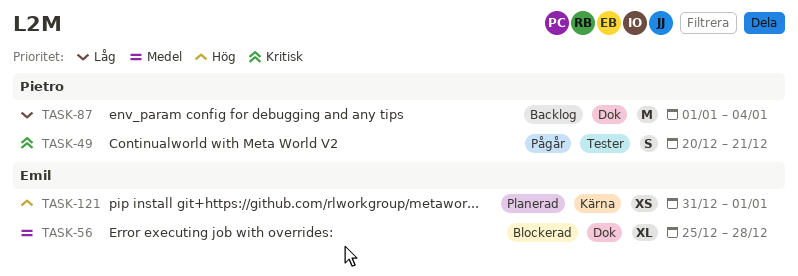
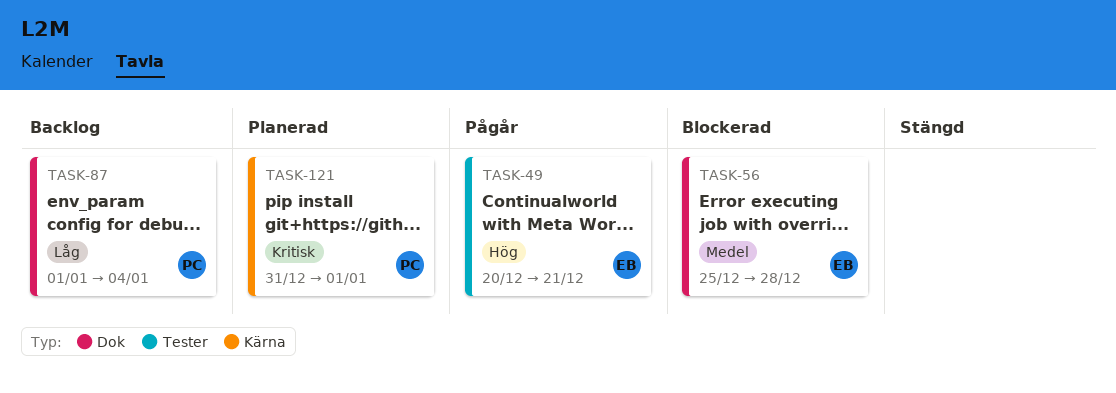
TASK-49, owner: Pietro -> Emil
TASK-49, priority: Kritisk -> Hög
TASK-121, owner: Emil -> Pietro
TASK-121, priority: Hög -> Kritisk

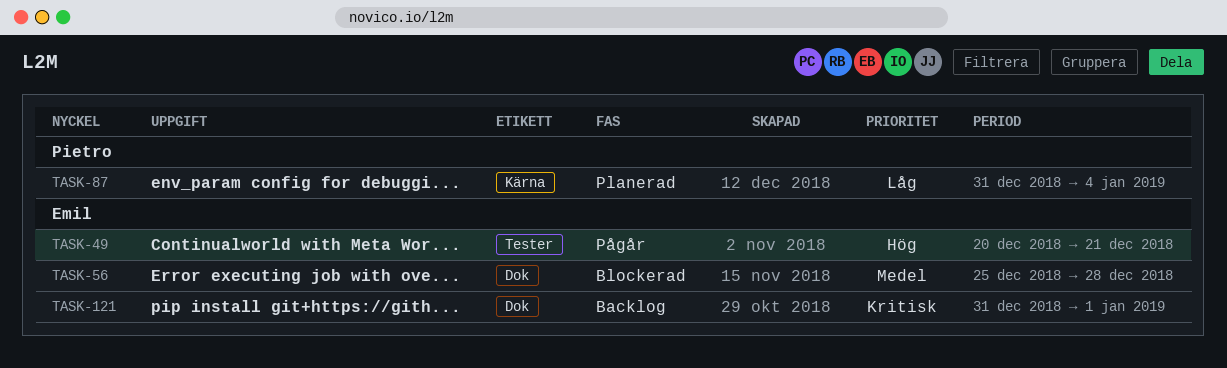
TASK-87, status: Backlog -> Planerad
TASK-87, label: Dok -> Kärna
TASK-87, start: Jan 1 -> Dec 31
TASK-121, status: Planerad -> Backlog
TASK-121, owner: Pietro -> Emil
TASK-121, label: Kärna -> Dok

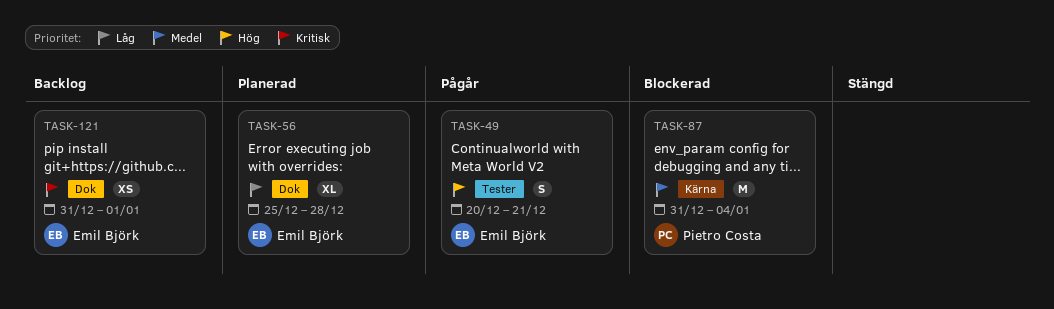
TASK-56, status: Blockerad -> Planerad
TASK-56, priority: Medel -> Låg
TASK-87, status: Planerad -> Blockerad
TASK-87, priority: Låg -> Medel

